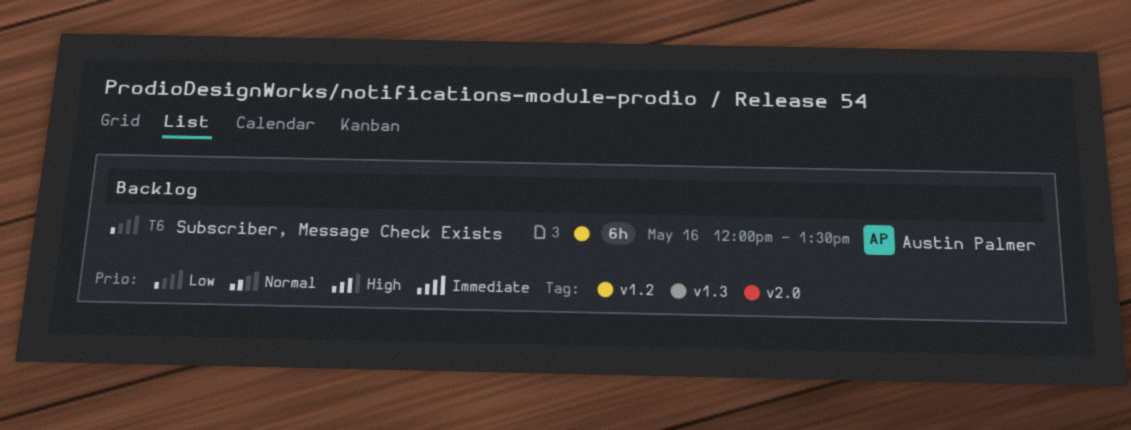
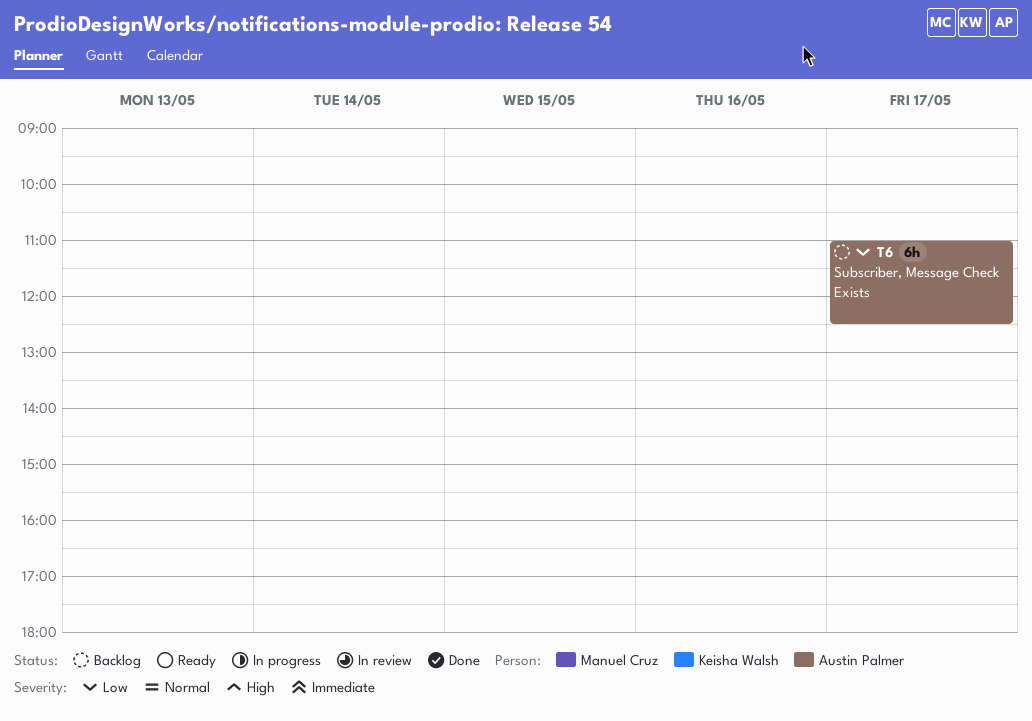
T6, day: May 16 -> May 17
T6, begins: 12:00 -> 11:00
T6, ends: 13:30 -> 12:30

